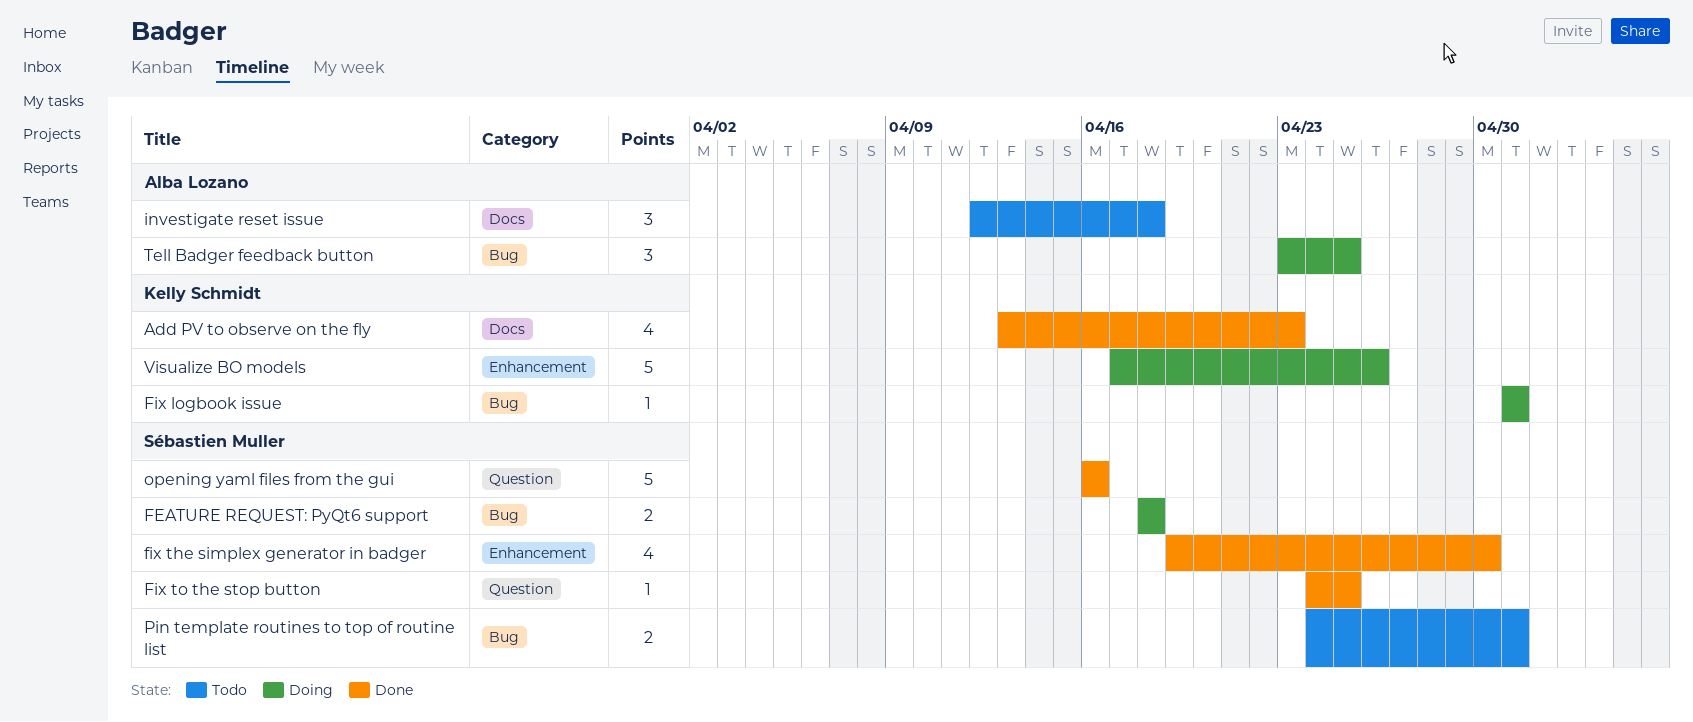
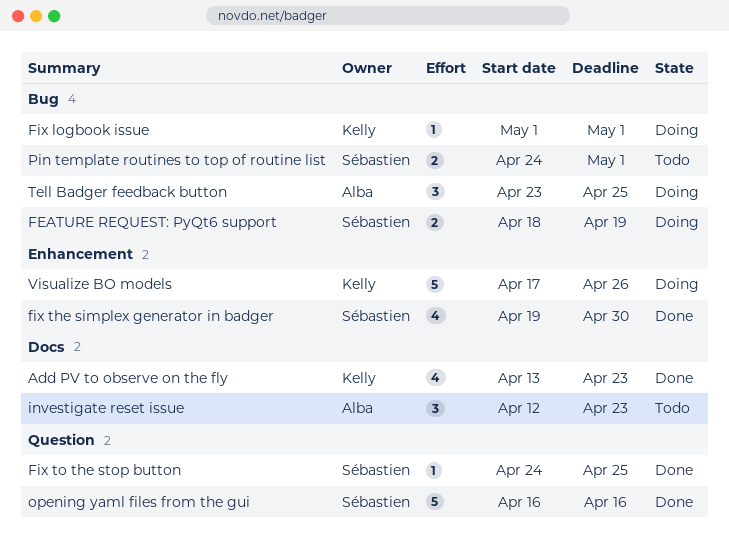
FEATURE REQUEST: PyQt6 support, due: Apr 18 -> Apr 19
investigate reset issue, due: Apr 18 -> Apr 23

